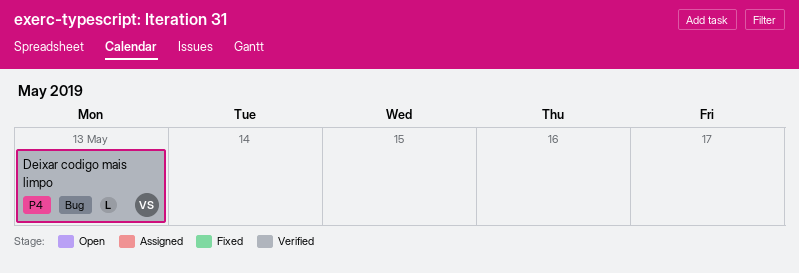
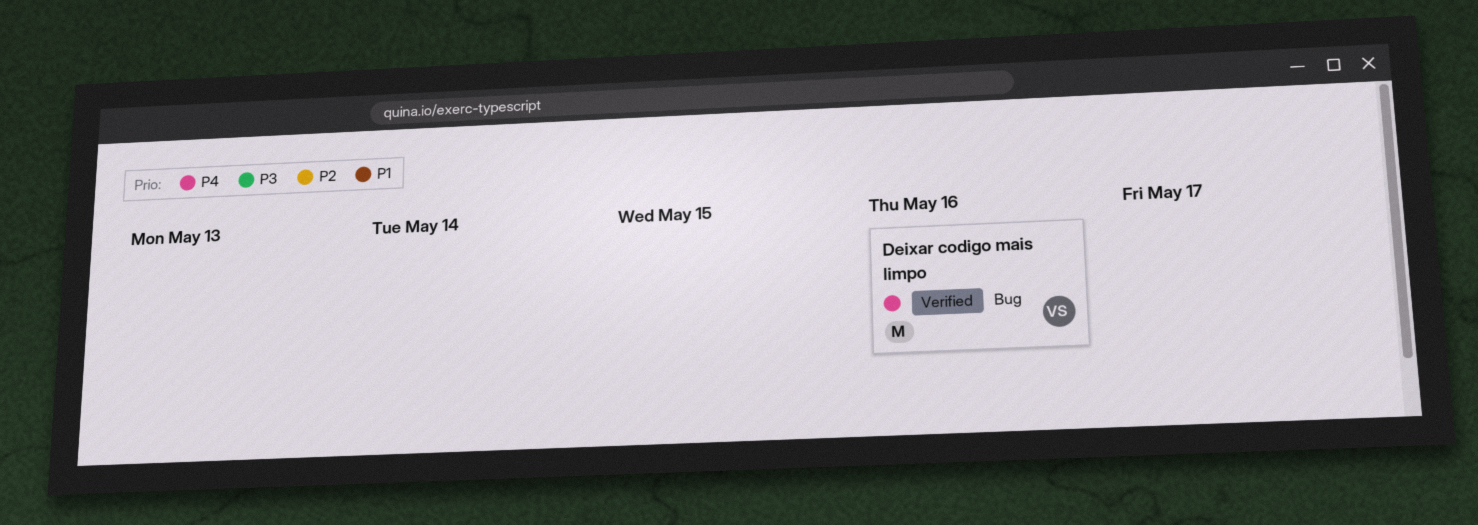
Deixar codigo mais limpo, estimate: L -> M
Deixar codigo mais limpo, due: May 13 -> May 16

